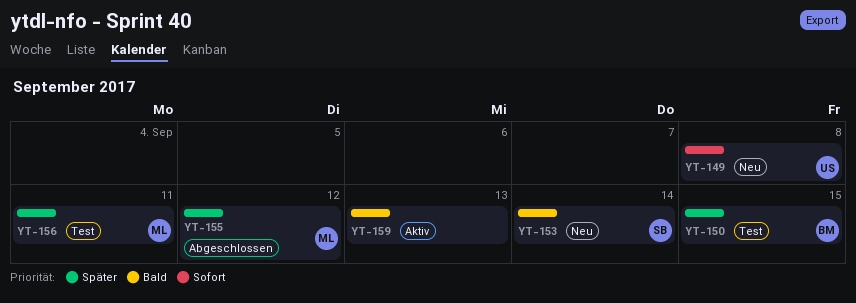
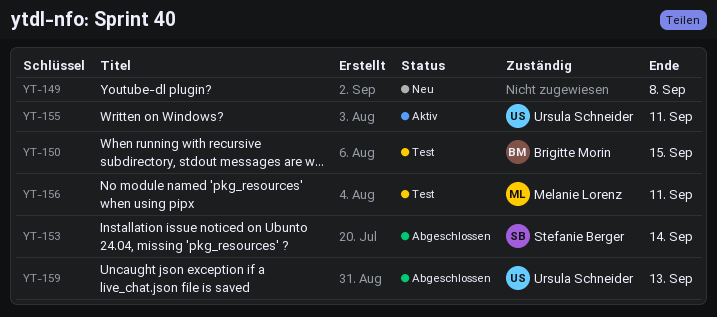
YT-149, owner: Ursula Schneider -> none
YT-153, status: Neu -> Abgeschlossen
YT-155, status: Abgeschlossen -> Aktiv
YT-155, owner: Melanie Lorenz -> Ursula Schneider
YT-155, due: Sep 12 -> Sep 11
YT-159, status: Aktiv -> Abgeschlossen
YT-159, owner: none -> Ursula Schneider

